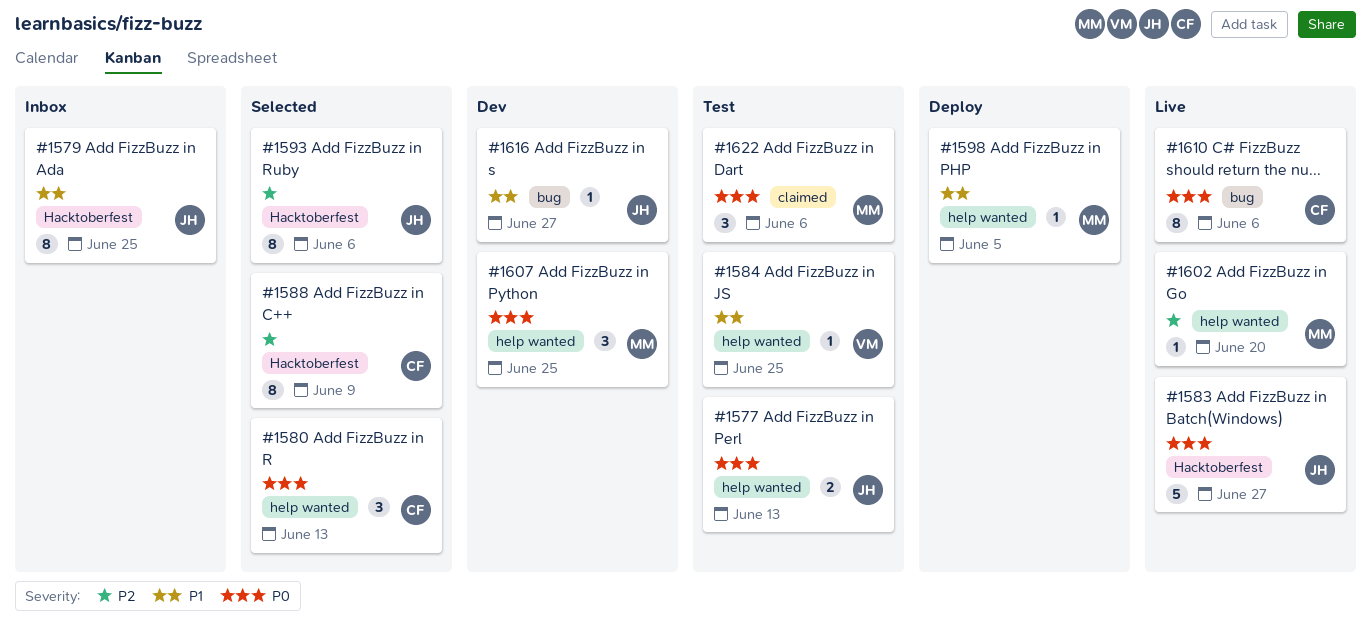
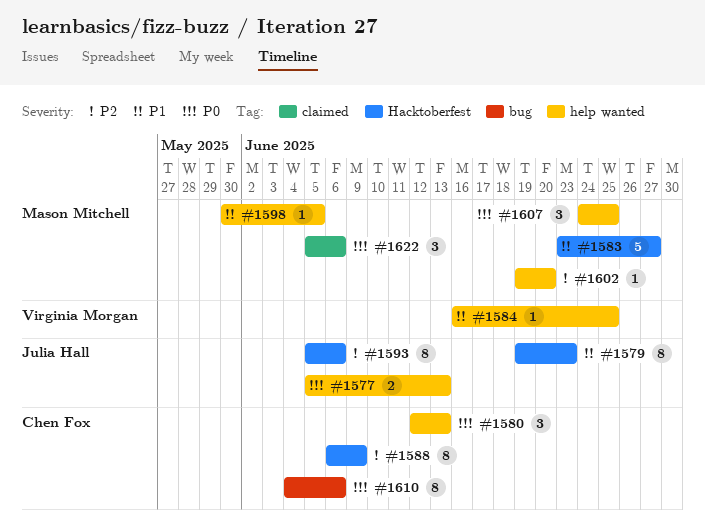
#1579, due: Jun 25 -> Jun 23
#1583, owner: Julia Hall -> Mason Mitchell
#1583, priority: P0 -> P1
#1616: present -> none

